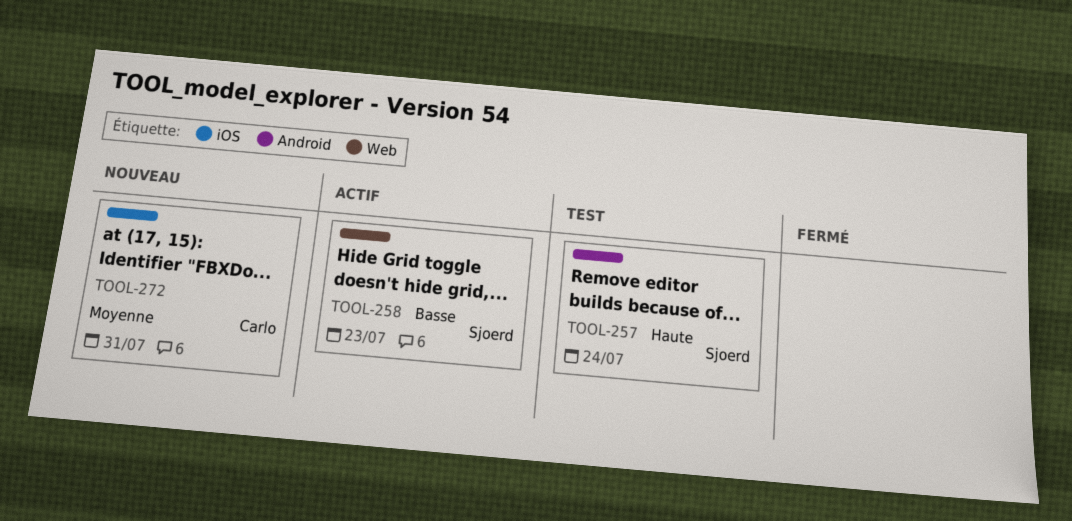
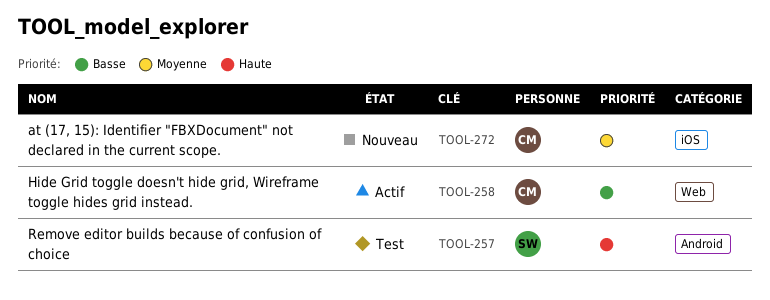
TOOL-258, owner: Sjoerd -> Carlo

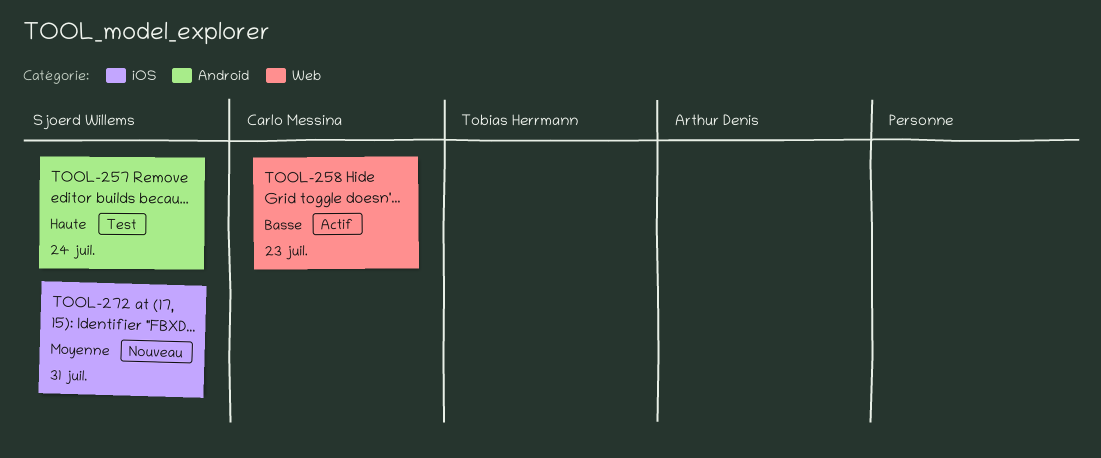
TOOL-272, owner: Carlo Messina -> Sjoerd Willems

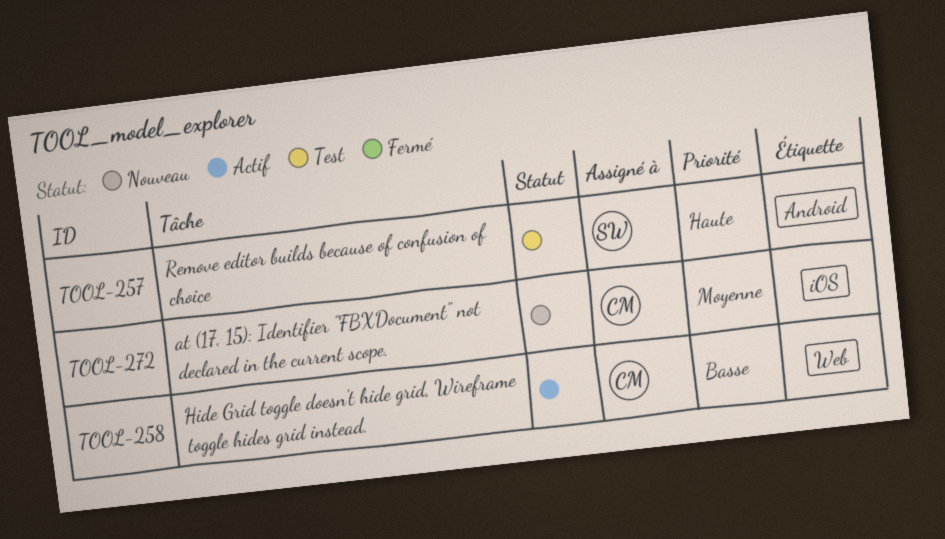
TOOL-272, owner: Sjoerd Willems -> Carlo Messina

